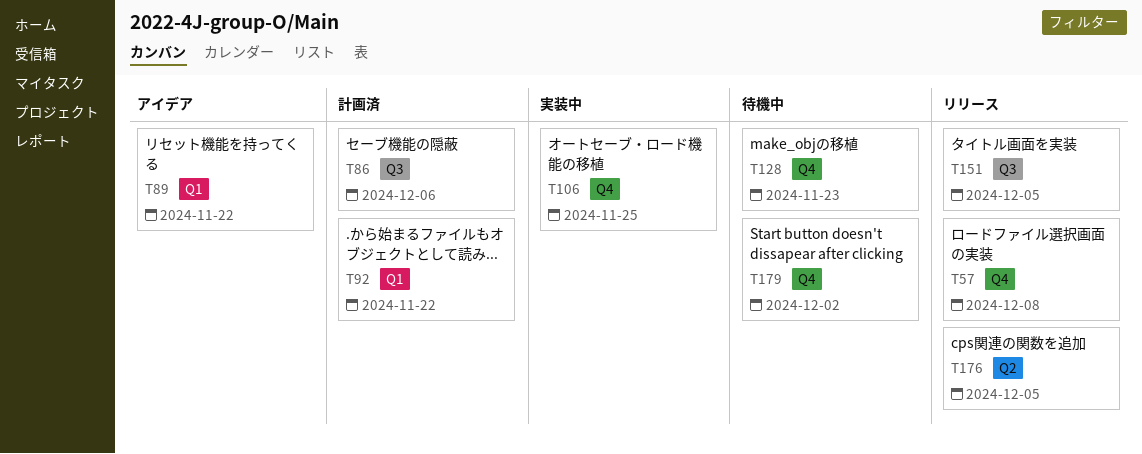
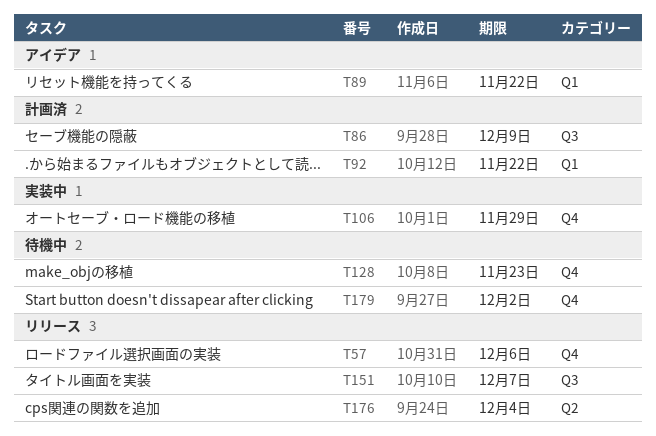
T57, due: Dec 8 -> Dec 6
T86, due: Dec 6 -> Dec 9
T106, due: Nov 25 -> Nov 29
T151, due: Dec 5 -> Dec 7
T176, due: Dec 5 -> Dec 4

